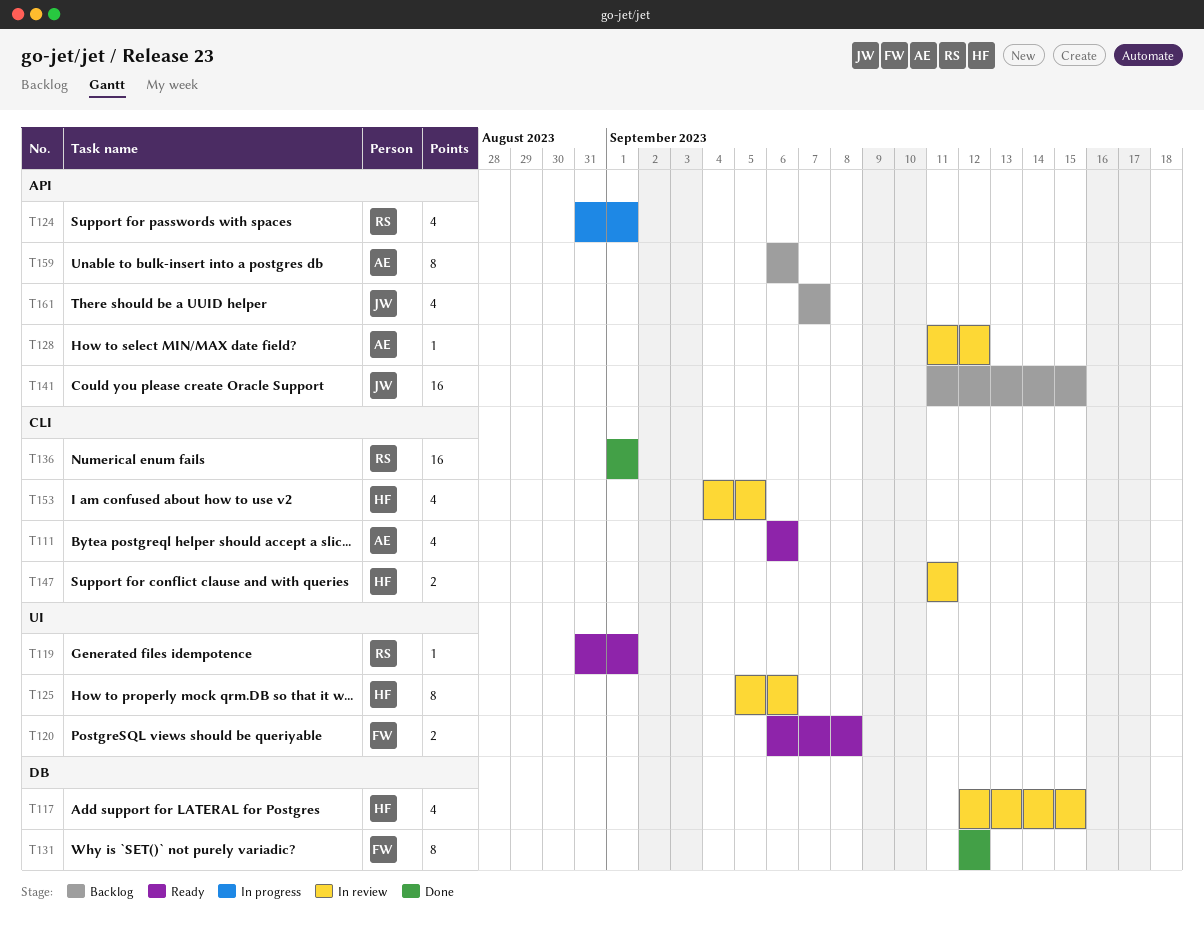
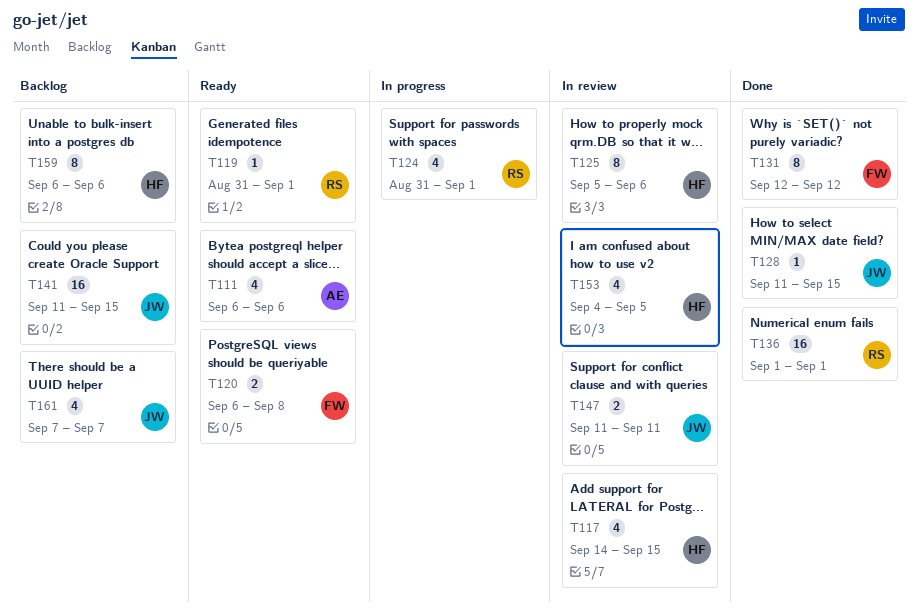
T117, start: Sep 12 -> Sep 14
T128, status: In review -> Done
T128, owner: AE -> JW
T128, due: Sep 12 -> Sep 15
T147, owner: HF -> JW
T159, owner: AE -> HF

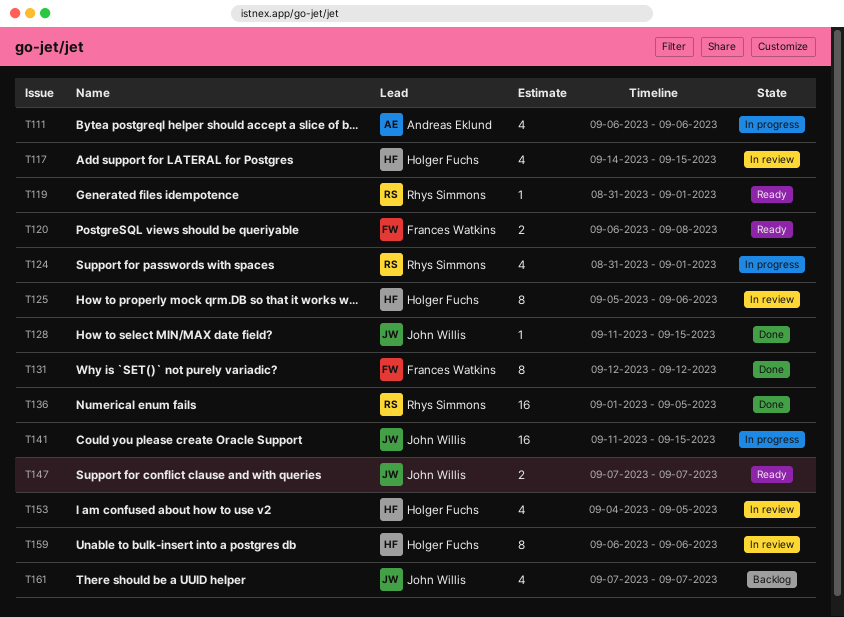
T111, status: Ready -> In progress
T136, due: Sep 1 -> Sep 5
T141, status: Backlog -> In progress
T147, status: In review -> Ready
T147, start: Sep 11 -> Sep 7
T147, due: Sep 11 -> Sep 7
T159, status: Backlog -> In review

